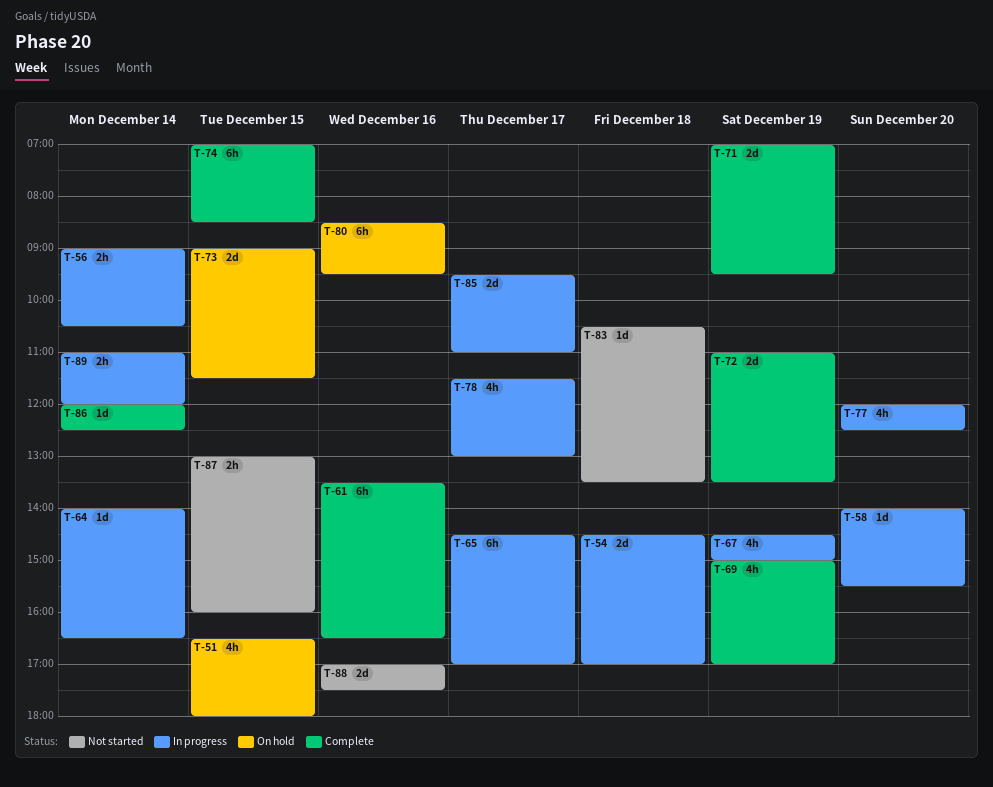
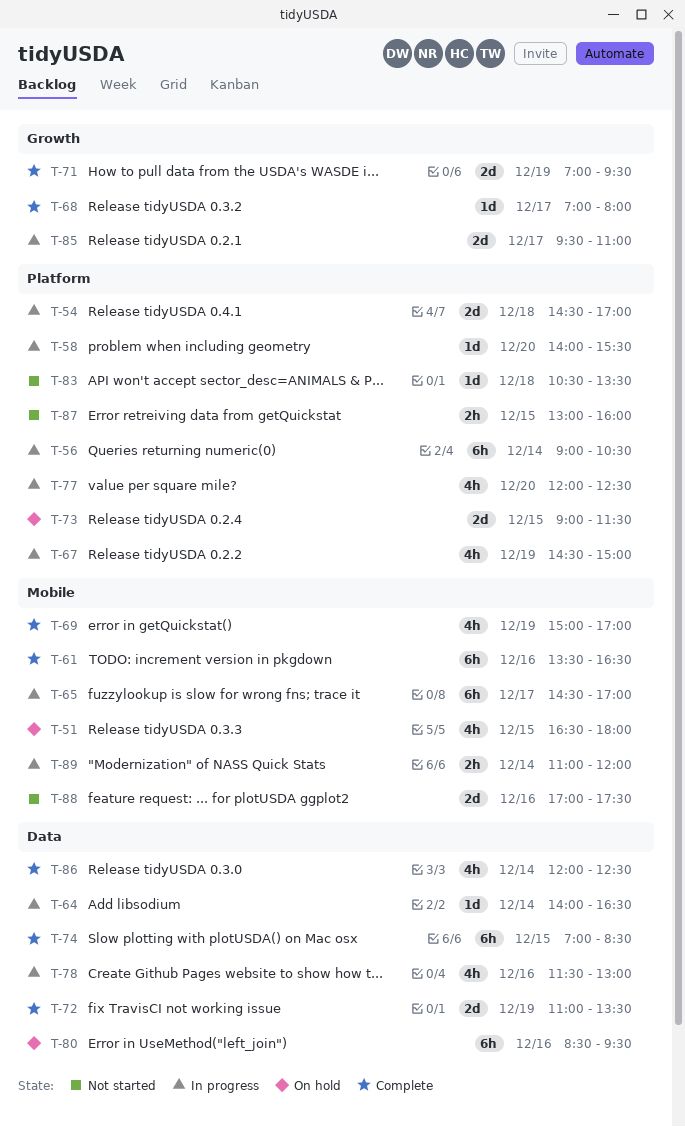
T-56, estimate: 2h -> 6h
T-68: none -> present
T-78, day: Dec 17 -> Dec 16
T-86, estimate: 1d -> 4h

